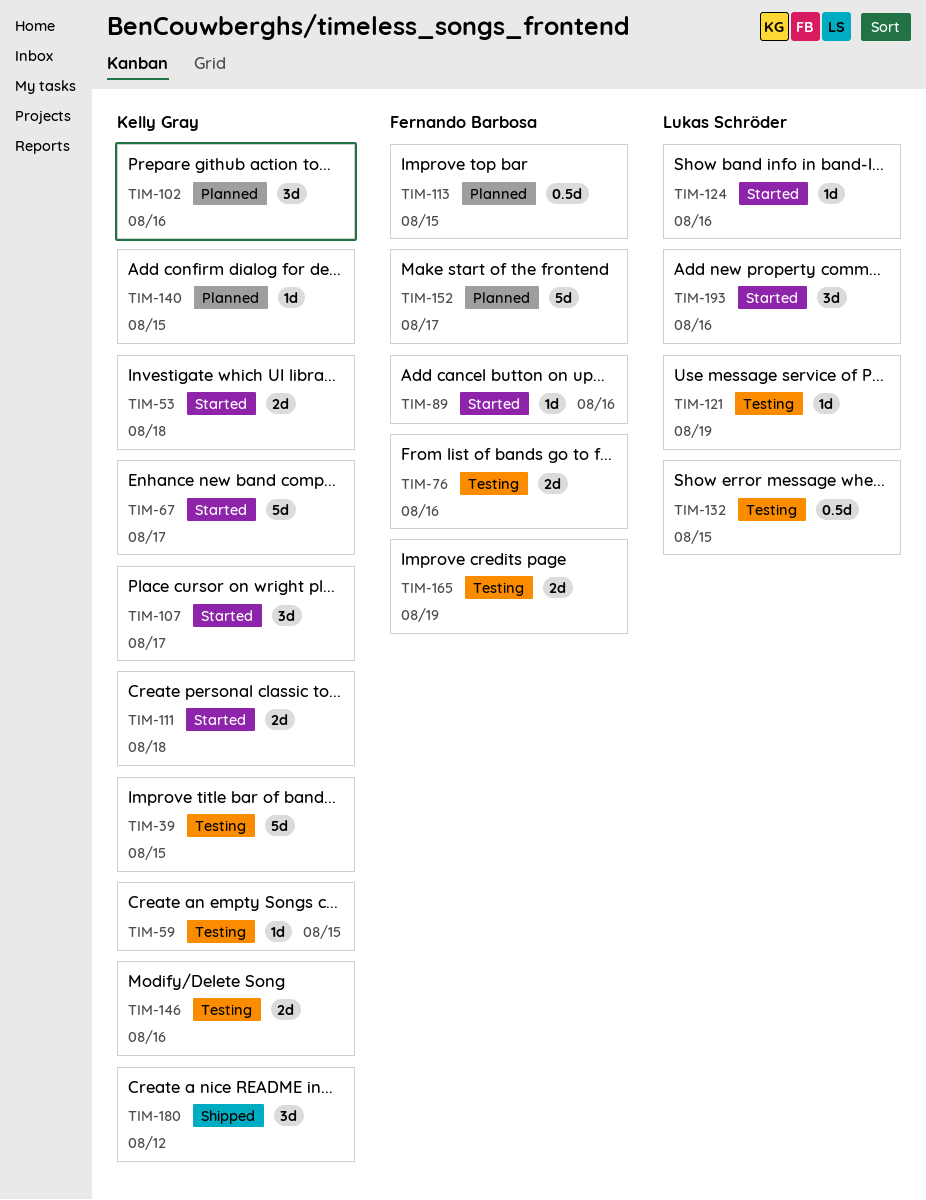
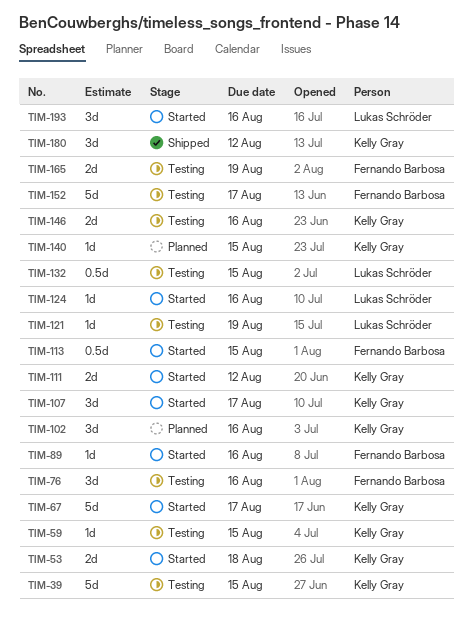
TIM-76, estimate: 2d -> 3d
TIM-111, due: Aug 18 -> Aug 12
TIM-113, status: Planned -> Started
TIM-152, status: Planned -> Testing

